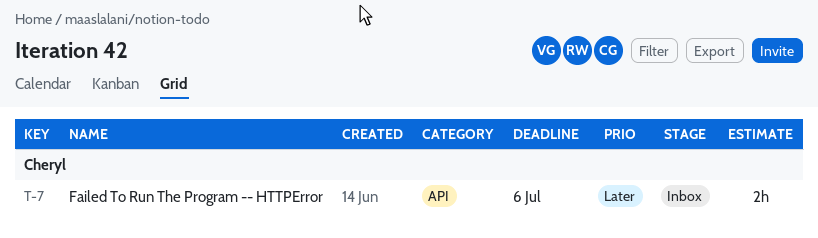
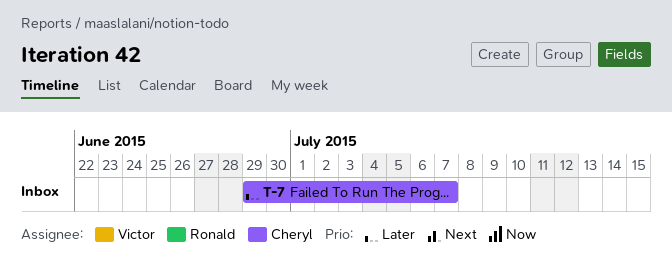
T-7, due: Jul 6 -> Jul 7

